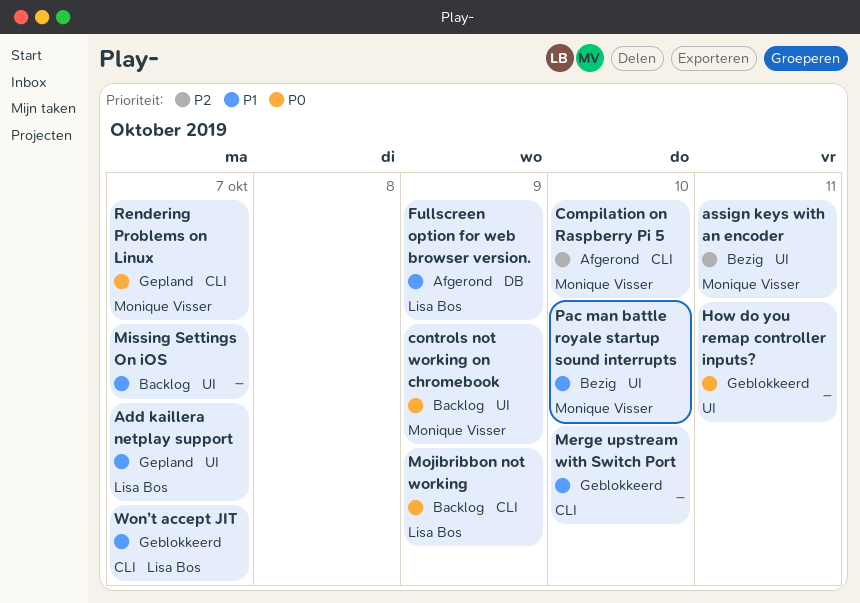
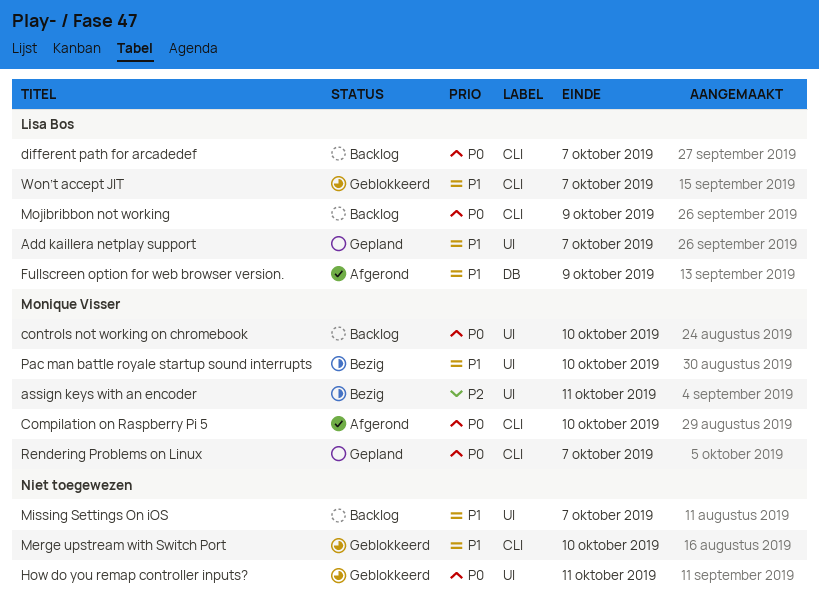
Compilation on Raspberry Pi 5, priority: P2 -> P0
controls not working on chromebook, due: Oct 9 -> Oct 10
different path for arcadedef: none -> present

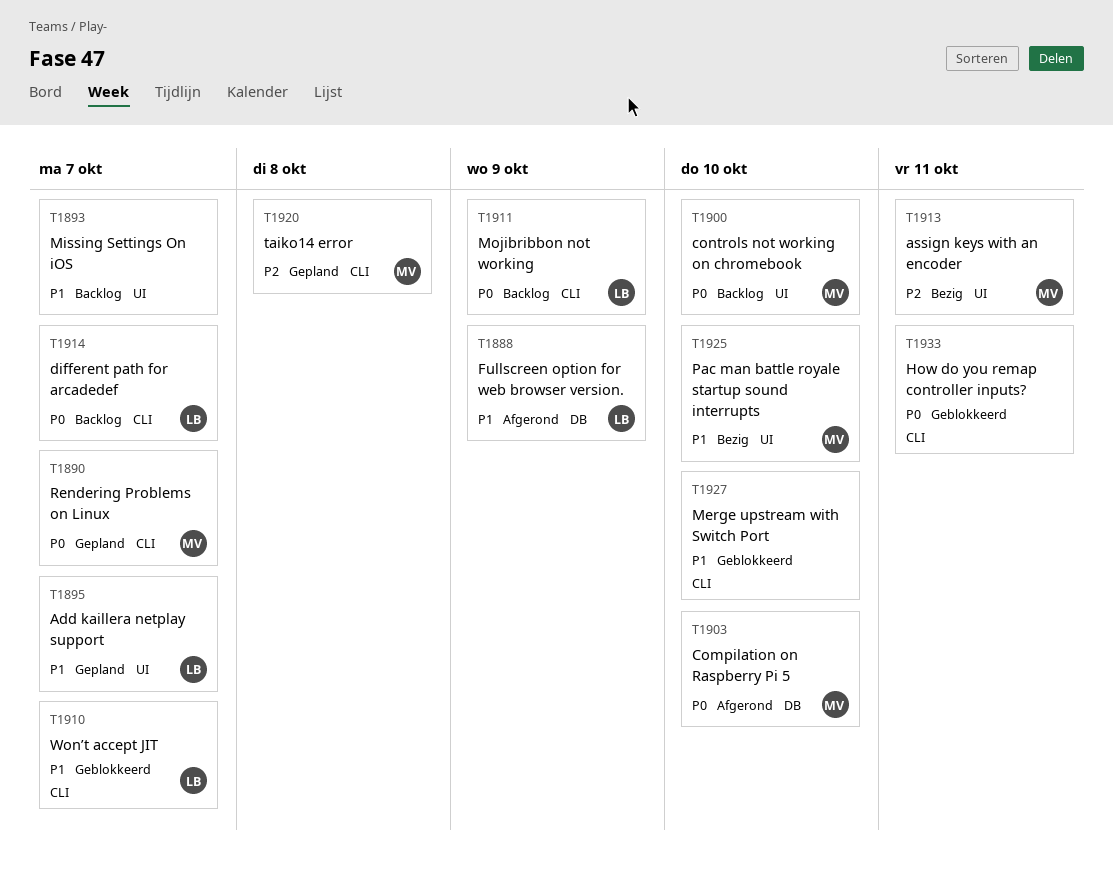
Compilation on Raspberry Pi 5, label: CLI -> DB
How do you remap controller inputs?, label: UI -> CLI
taiko14 error: none -> present

